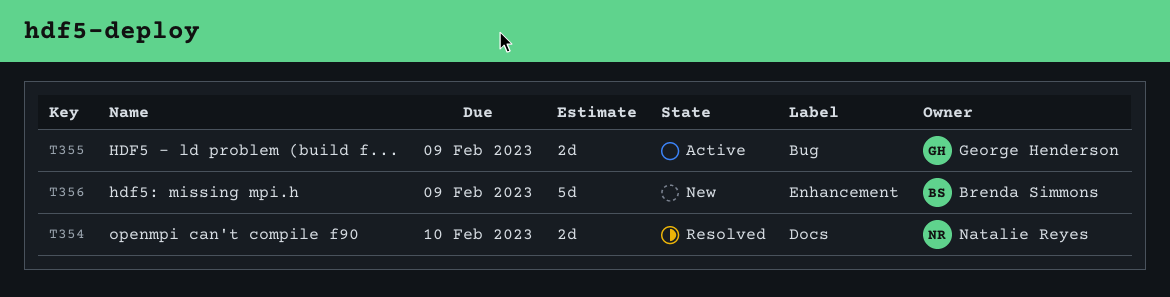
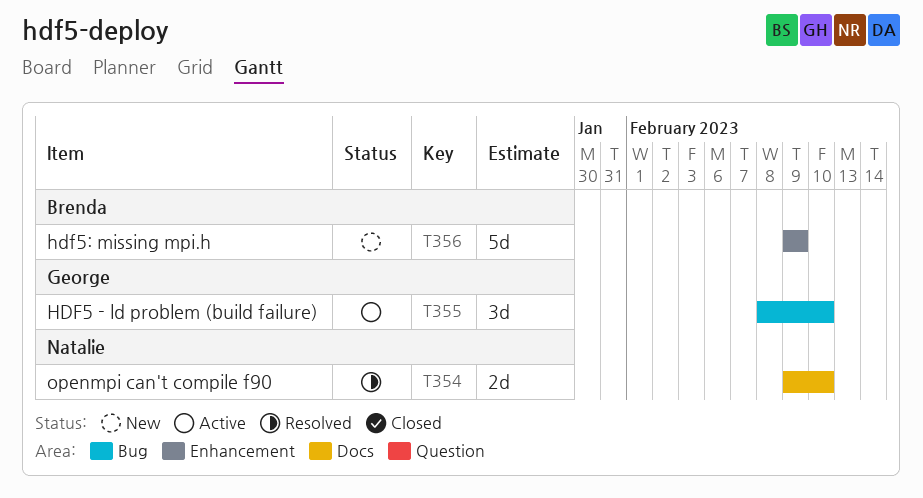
T355, estimate: 2d -> 3d
T355, due: Feb 9 -> Feb 10

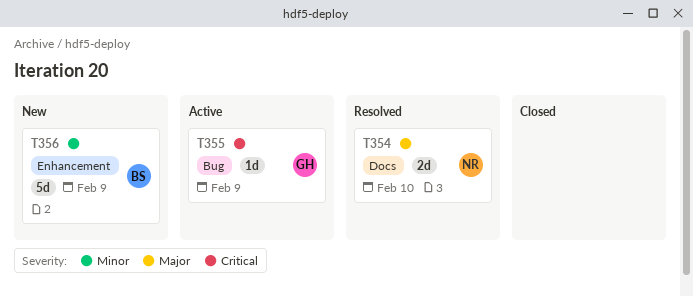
T355, estimate: 3d -> 1d
T355, due: Feb 10 -> Feb 9

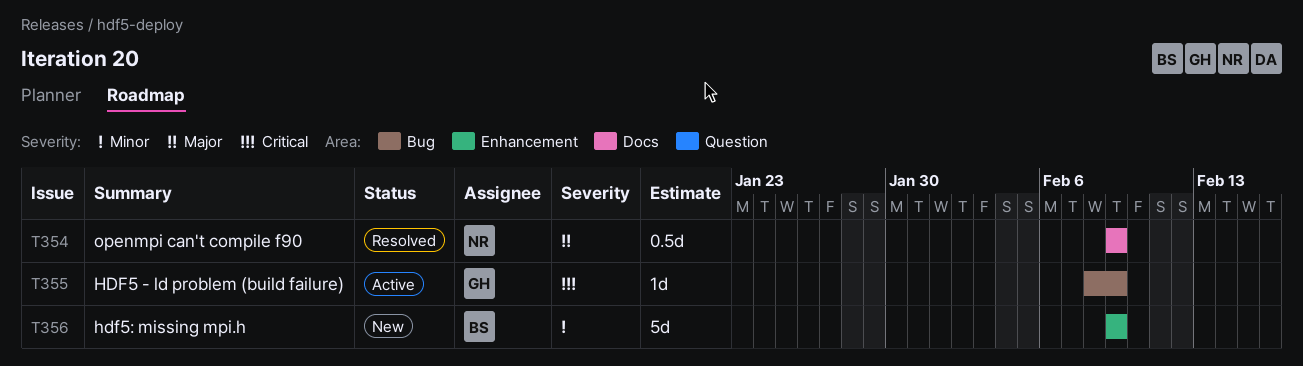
T354, estimate: 2d -> 0.5d
T354, due: Feb 10 -> Feb 9

